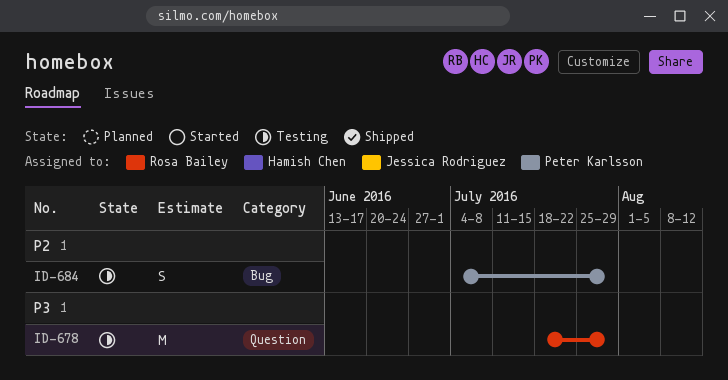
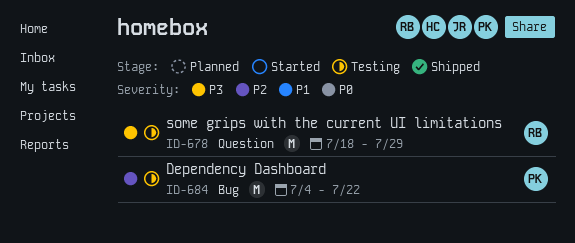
ID-684, estimate: S -> M
ID-684, due: Jul 29 -> Jul 22

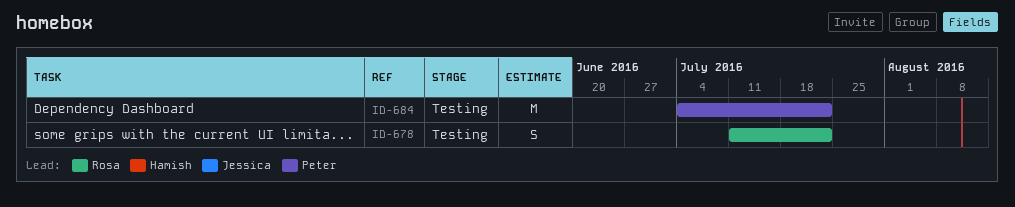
ID-678, estimate: M -> S
ID-678, start: Jul 18 -> Jul 11
ID-678, due: Jul 29 -> Jul 22

